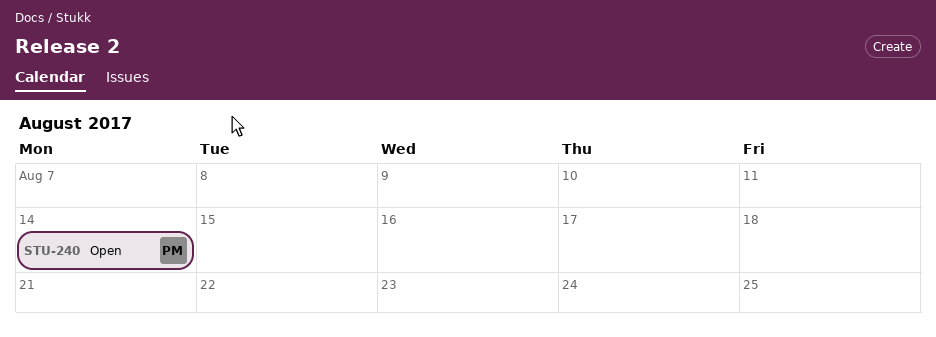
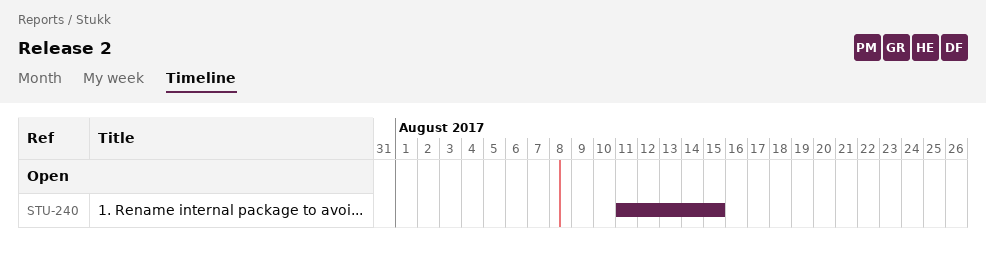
STU-240, due: Aug 14 -> Aug 15

